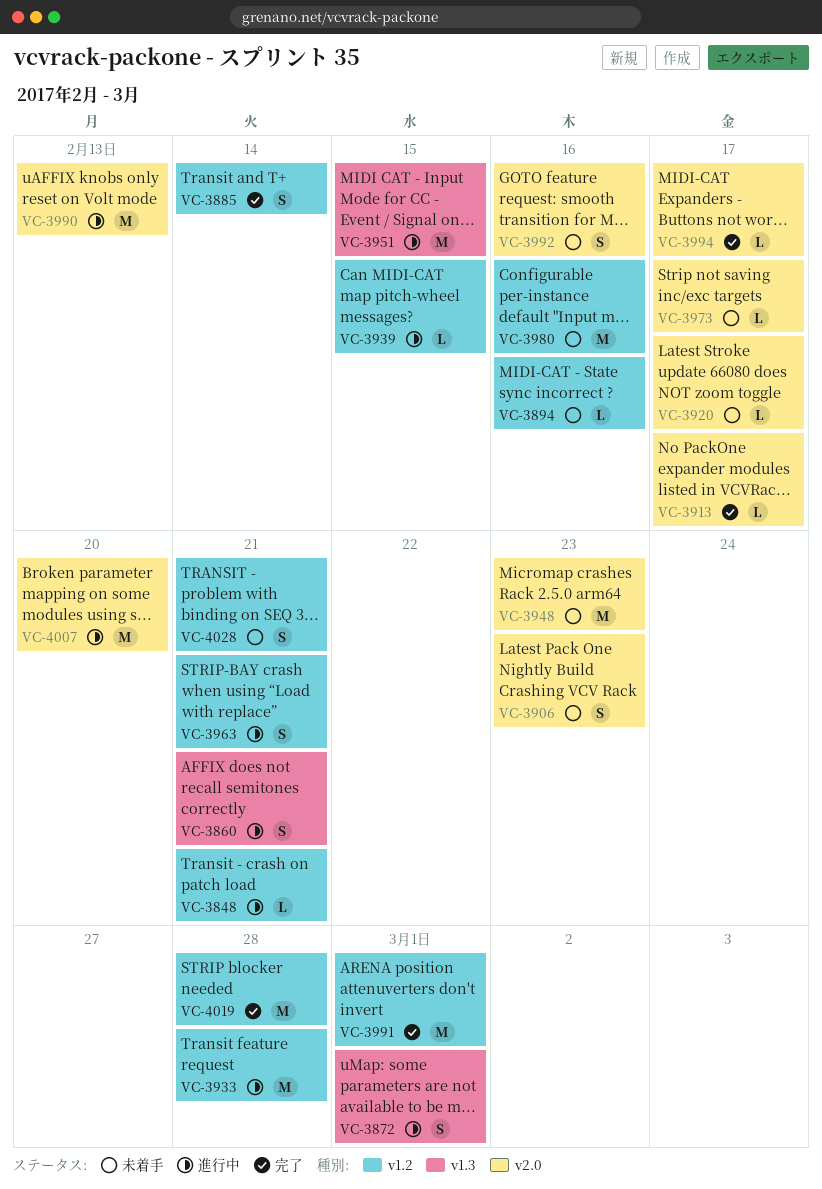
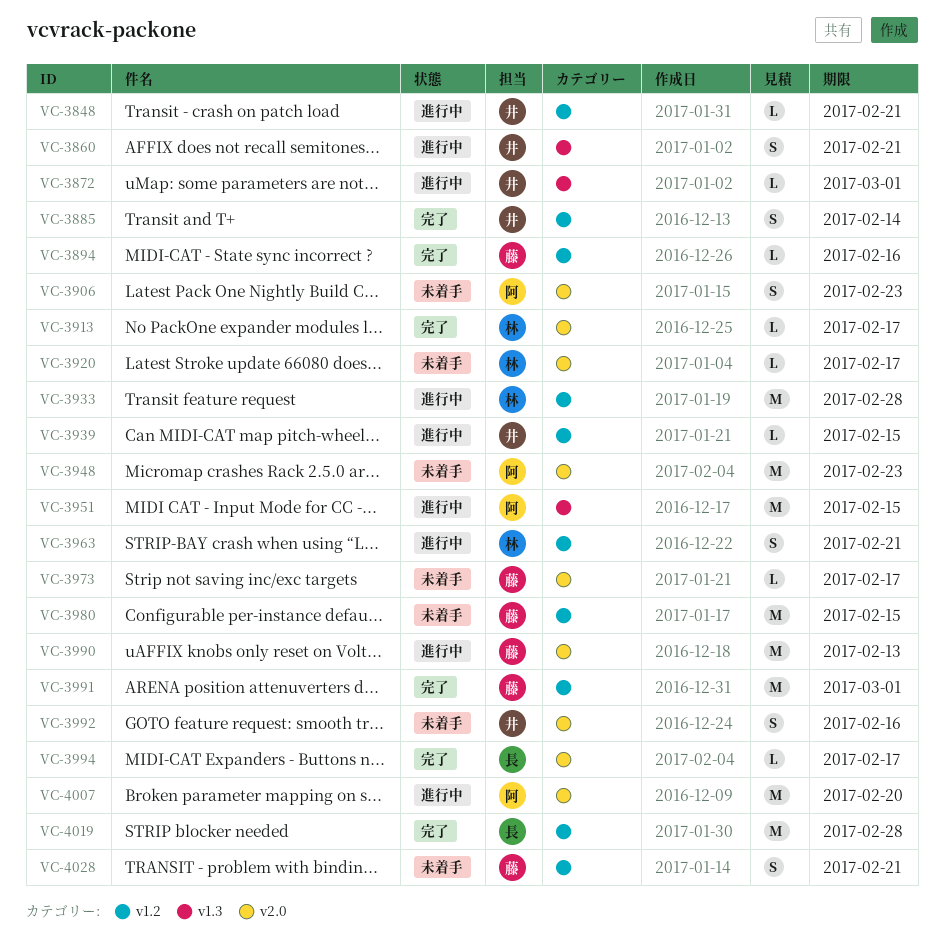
VC-3872, estimate: S -> L
VC-3894, status: 未着手 -> 完了
VC-3980, due: Feb 16 -> Feb 15

